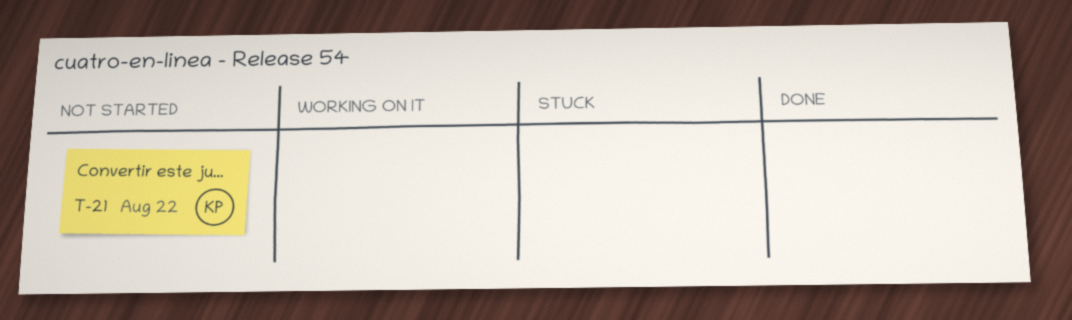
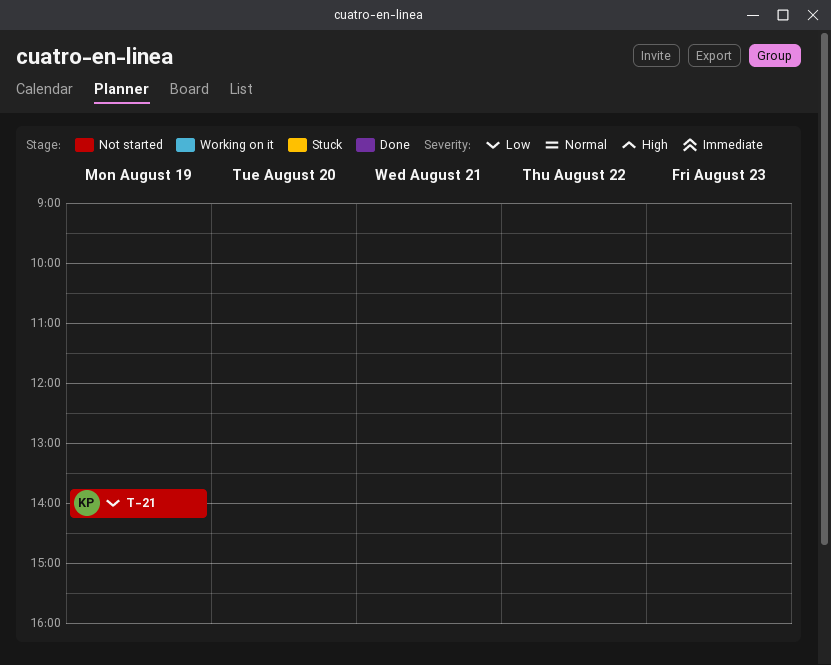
T-21, day: Aug 22 -> Aug 19

